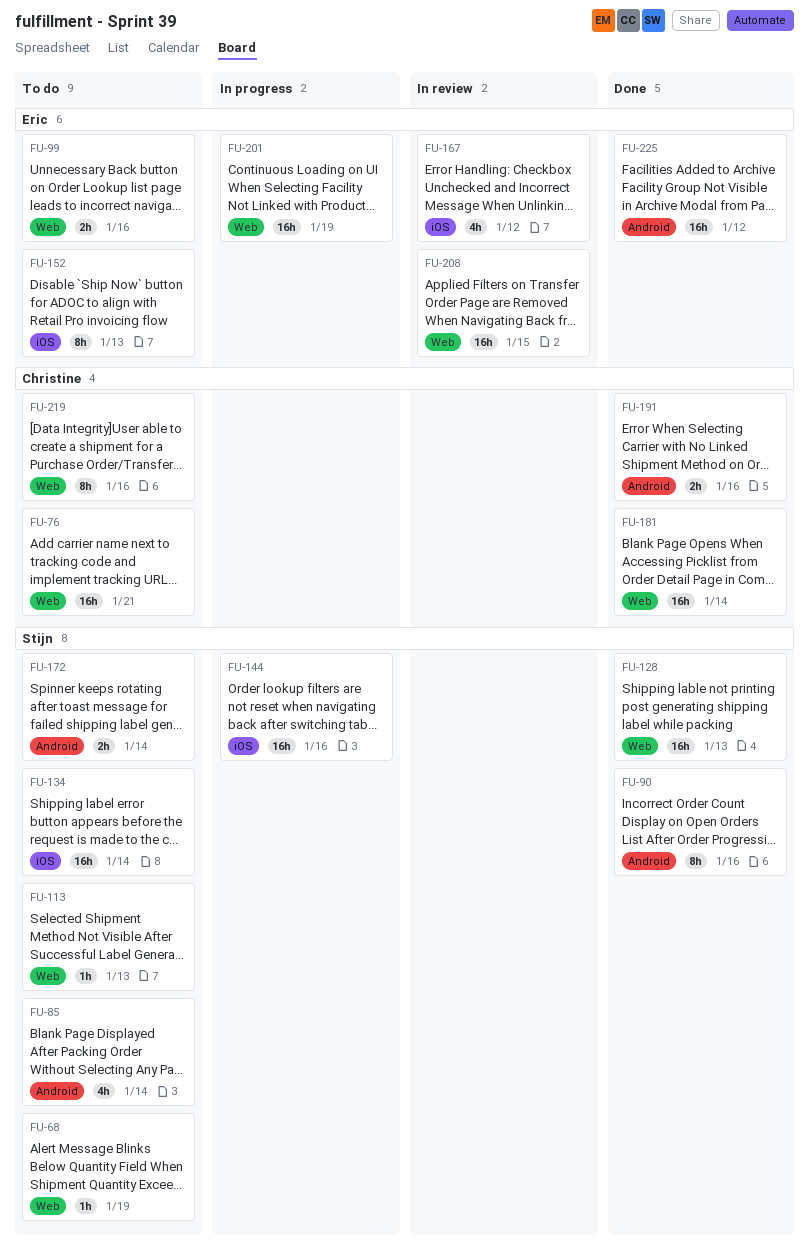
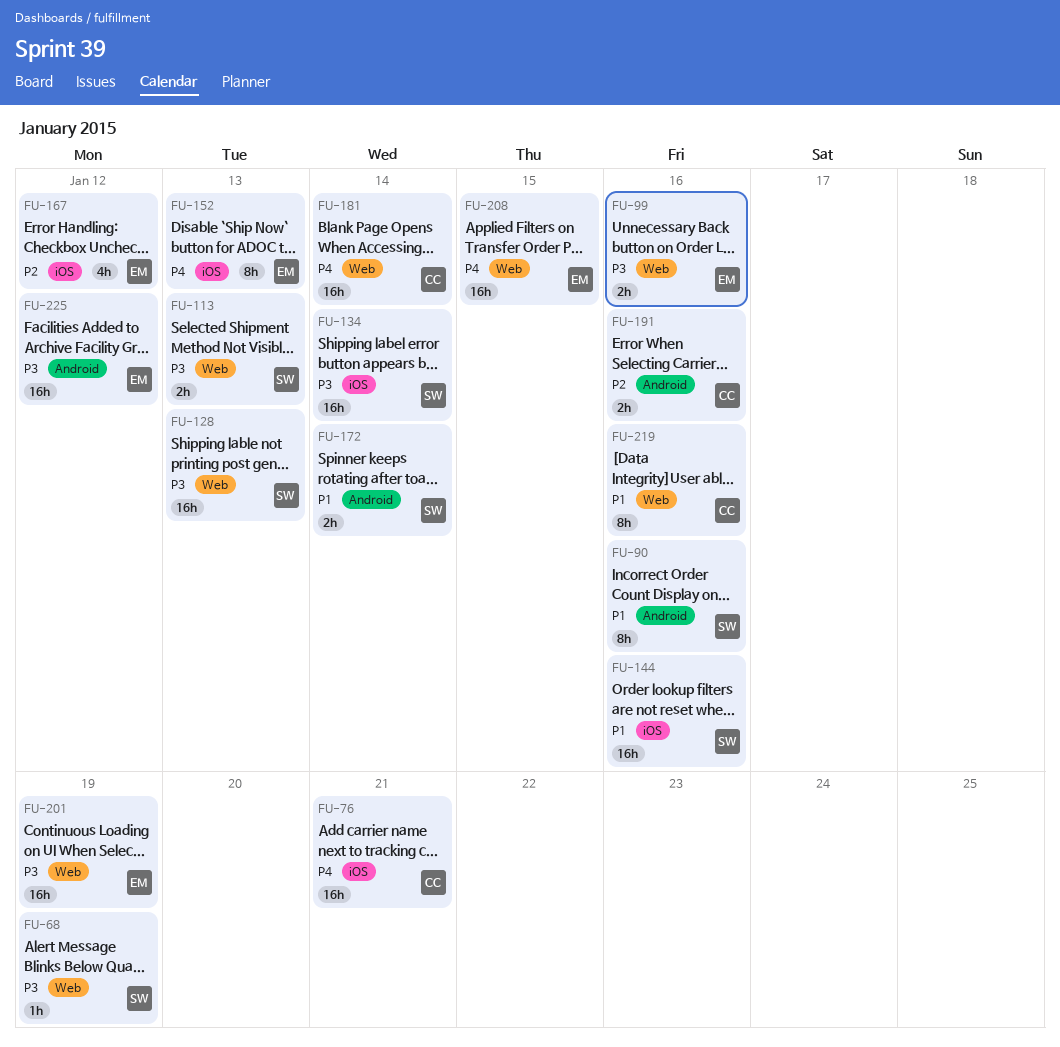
FU-76, label: Web -> iOS
FU-85: present -> none
FU-113, estimate: 1h -> 2h

